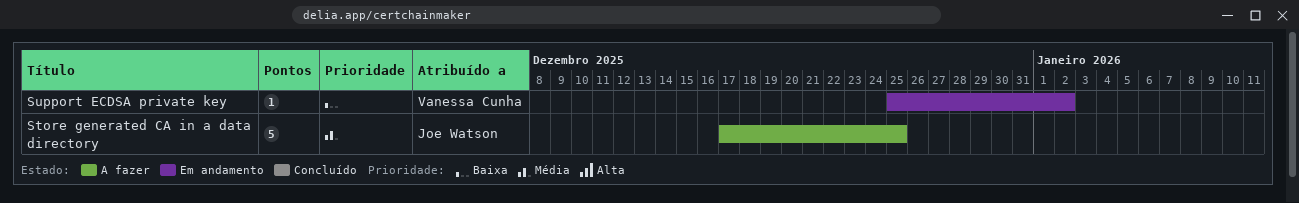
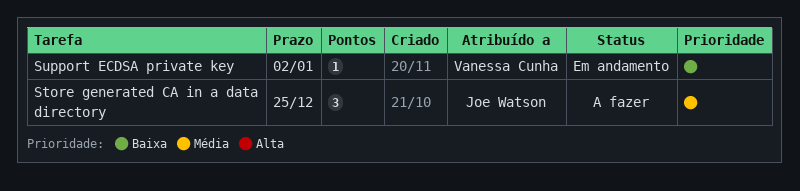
Store generated CA in a data directory, estimate: 5 -> 3

